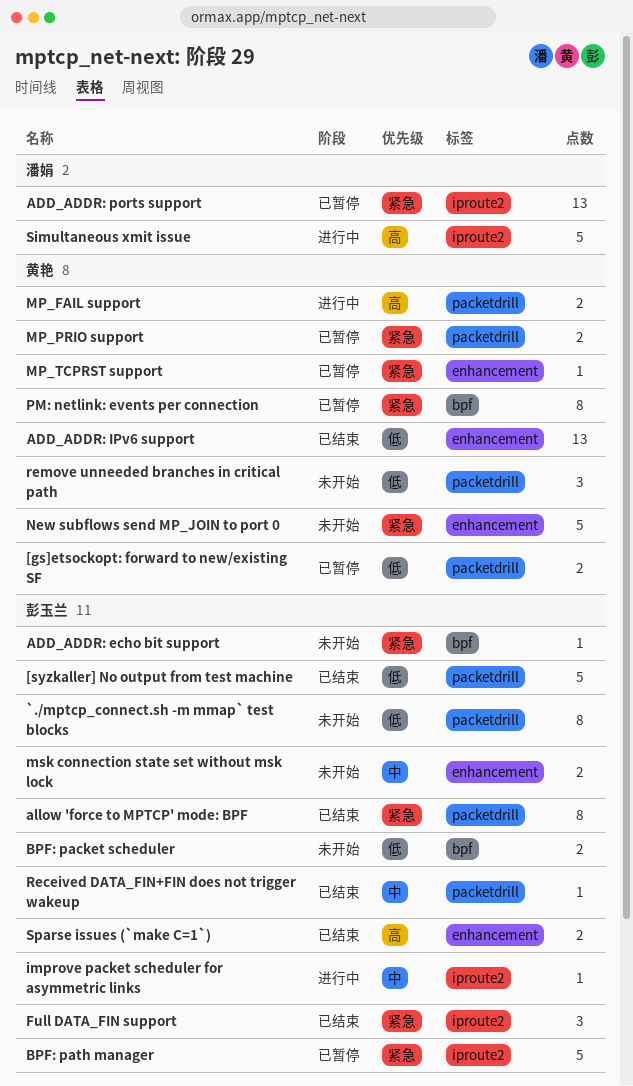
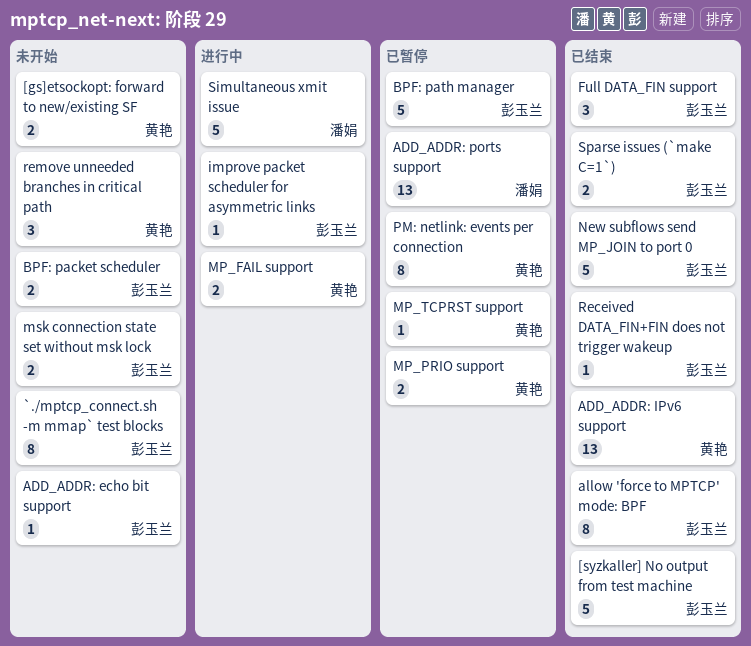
[gs]etsockopt: forward to new/existing SF, status: 已暂停 -> 未开始
New subflows send MP_JOIN to port 0, status: 未开始 -> 已结束
New subflows send MP_JOIN to port 0, owner: 黄艳 -> 彭玉兰

